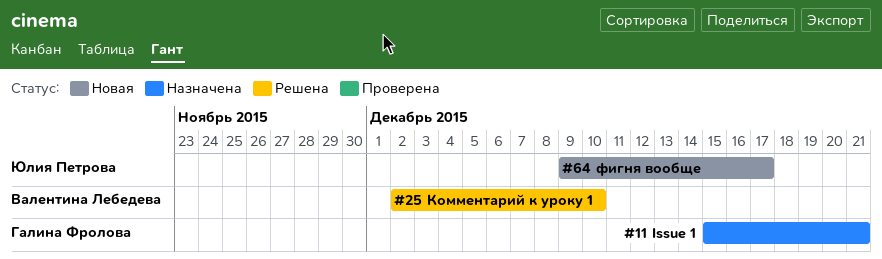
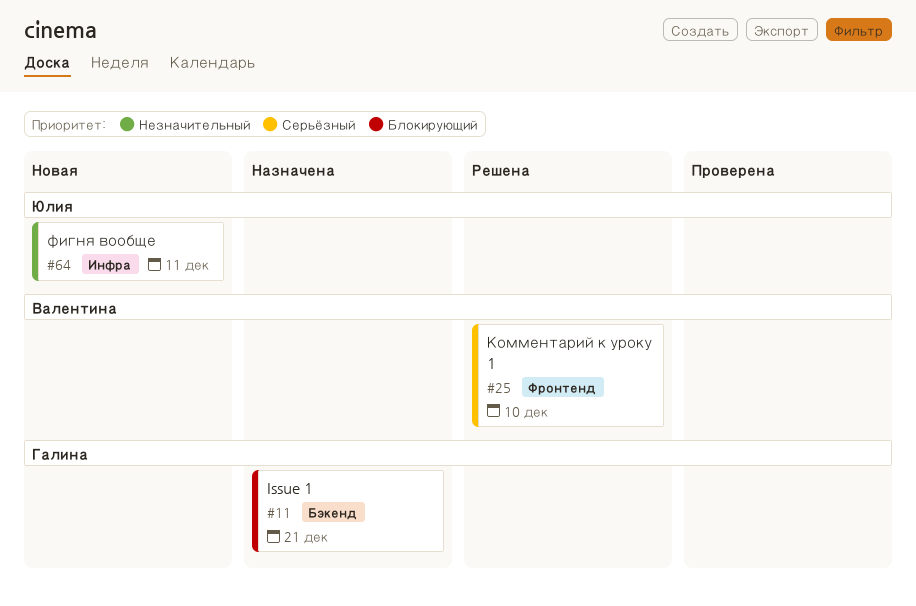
#64, due: Dec 17 -> Dec 11

